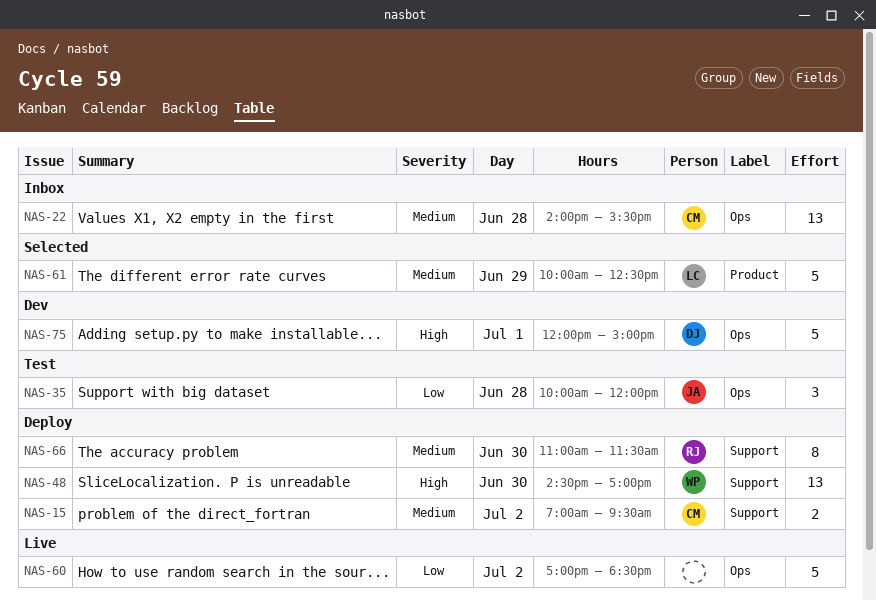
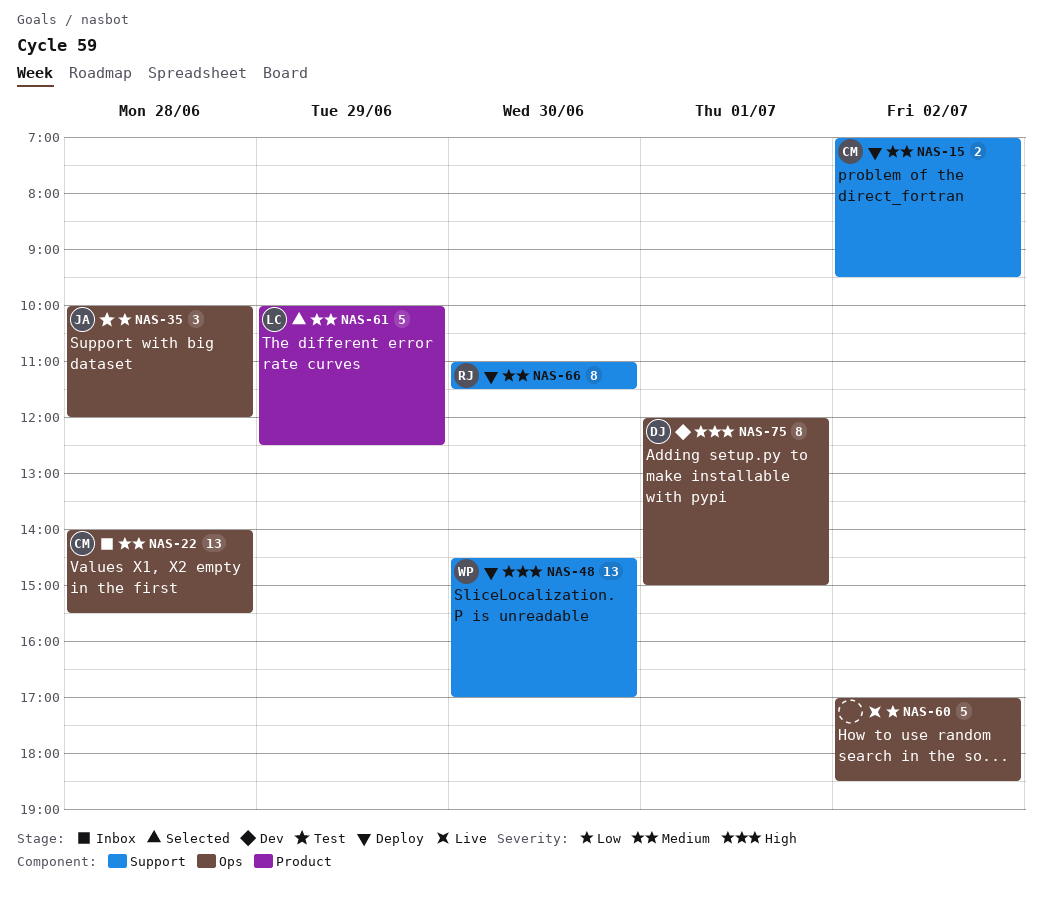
NAS-75, estimate: 5 -> 8

